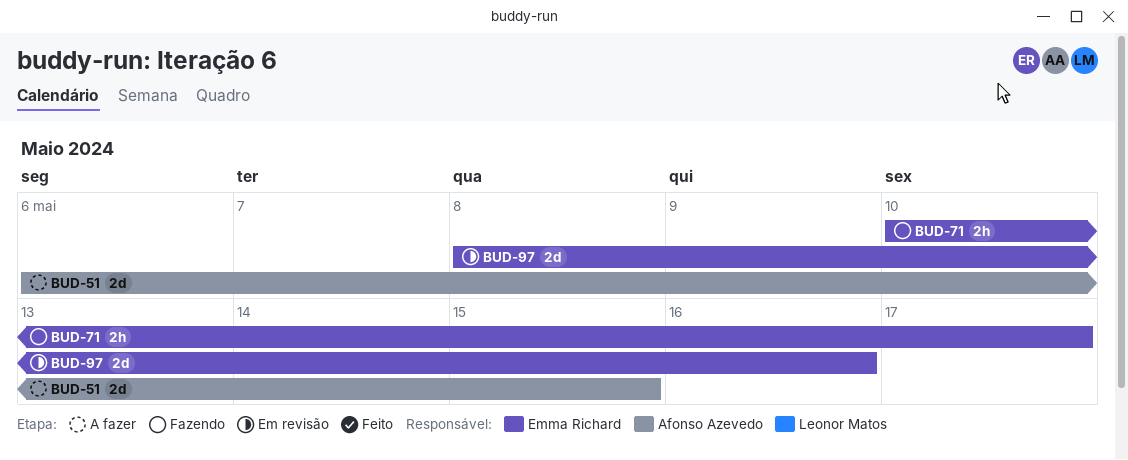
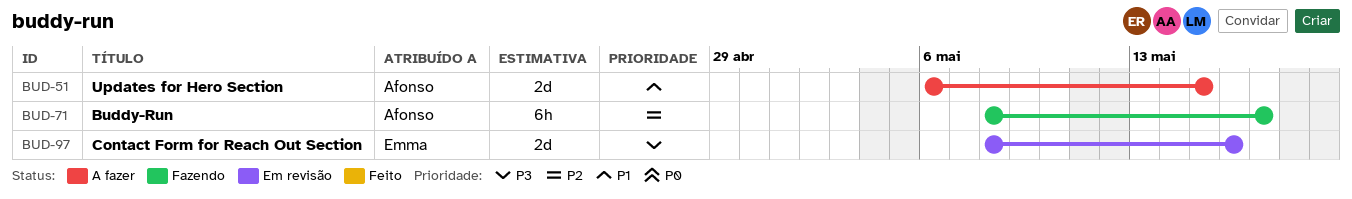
BUD-71, owner: Emma Richard -> Afonso Azevedo
BUD-71, estimate: 2h -> 6h
BUD-71, start: May 10 -> May 8

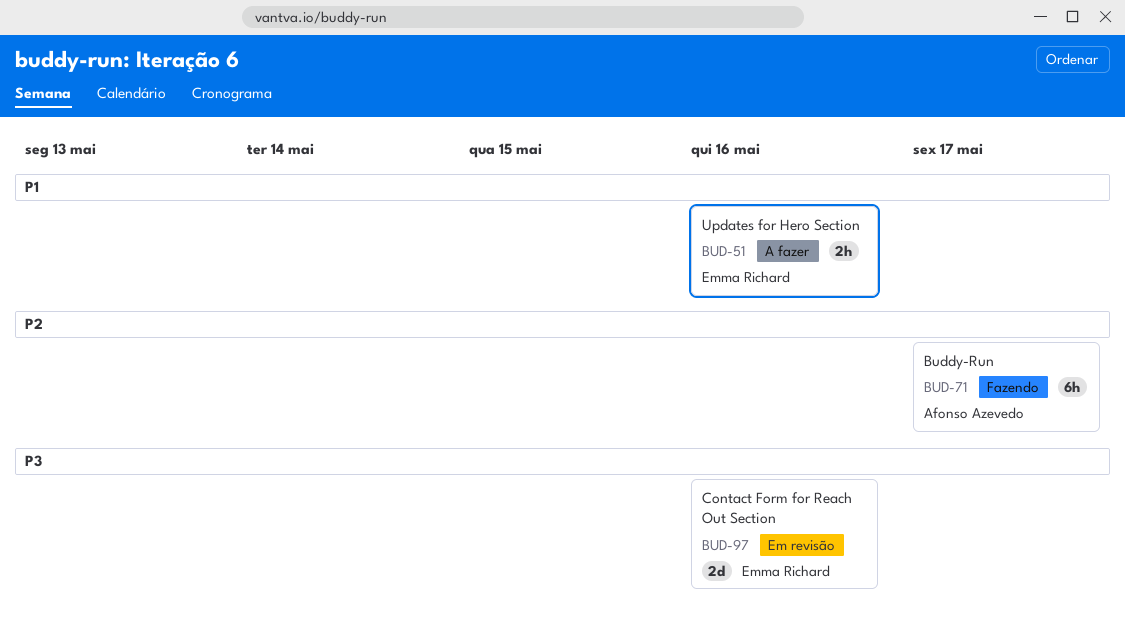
BUD-51, owner: Afonso Azevedo -> Emma Richard
BUD-51, estimate: 2d -> 2h
BUD-51, due: May 15 -> May 16

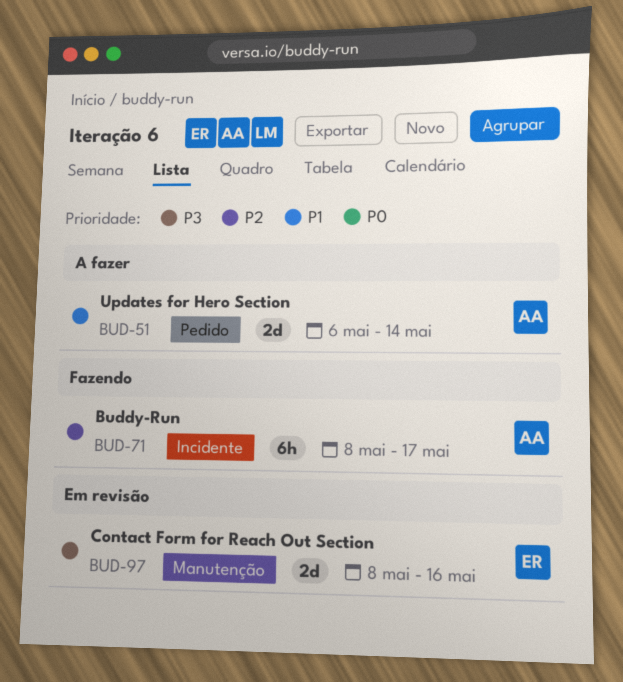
BUD-51, owner: Emma Richard -> Afonso Azevedo
BUD-51, estimate: 2h -> 2d
BUD-51, due: May 16 -> May 14

